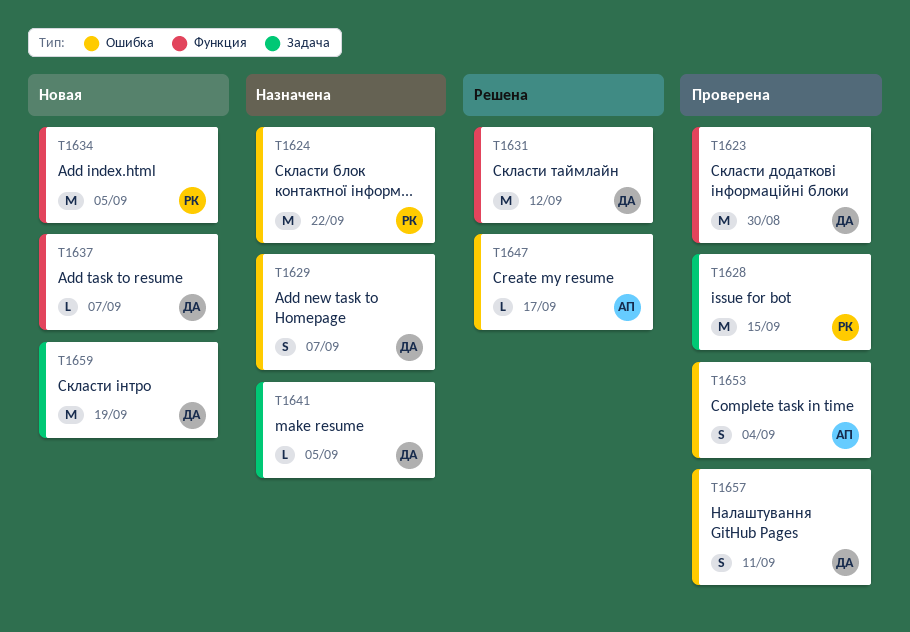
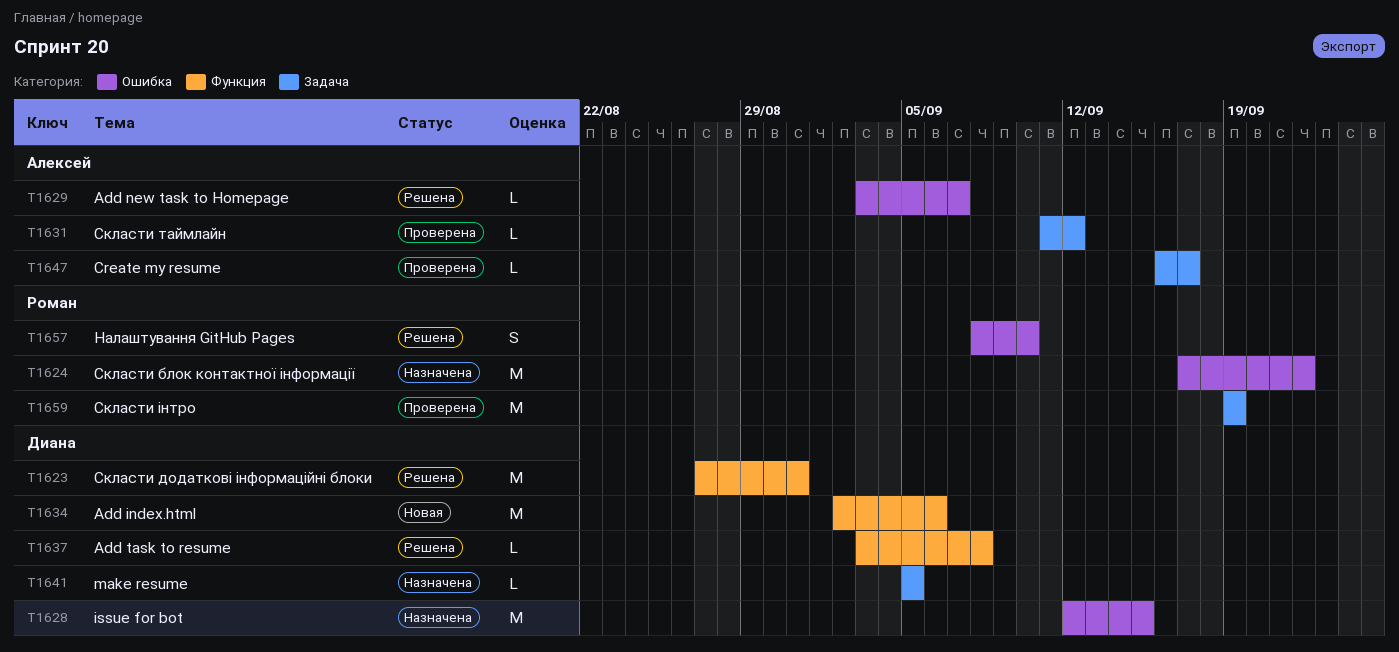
T1623, status: Проверена -> Решена
T1623, due: Aug 30 -> Aug 31
T1628, status: Проверена -> Назначена
T1628, owner: Роман -> Диана
T1628, label: Задача -> Ошибка
T1629, status: Назначена -> Решена
T1629, owner: Диана -> Алексей
T1629, estimate: S -> L
T1631, status: Решена -> Проверена
T1631, owner: Диана -> Алексей
T1631, label: Функция -> Задача
T1631, estimate: M -> L
T1634, owner: Роман -> Диана
T1634, due: Sep 5 -> Sep 6
T1637, status: Новая -> Решена
T1637, due: Sep 7 -> Sep 8
T1647, status: Решена -> Проверена
T1647, label: Ошибка -> Задача
T1653: present -> none
T1657, status: Проверена -> Решена
T1657, owner: Диана -> Роман
T1657, due: Sep 11 -> Sep 10
T1659, status: Новая -> Проверена
T1659, owner: Диана -> Роман

